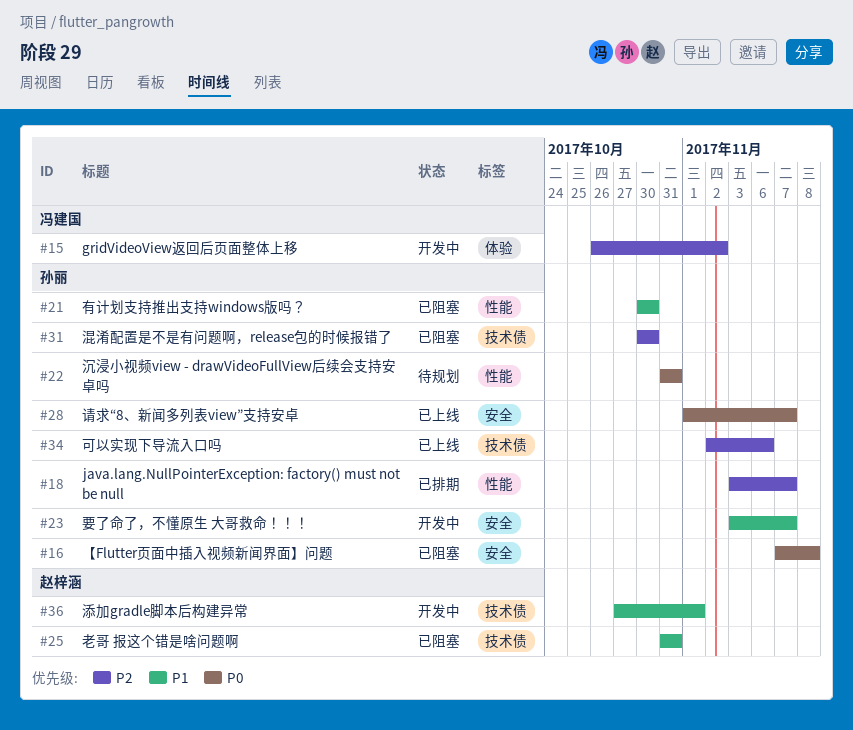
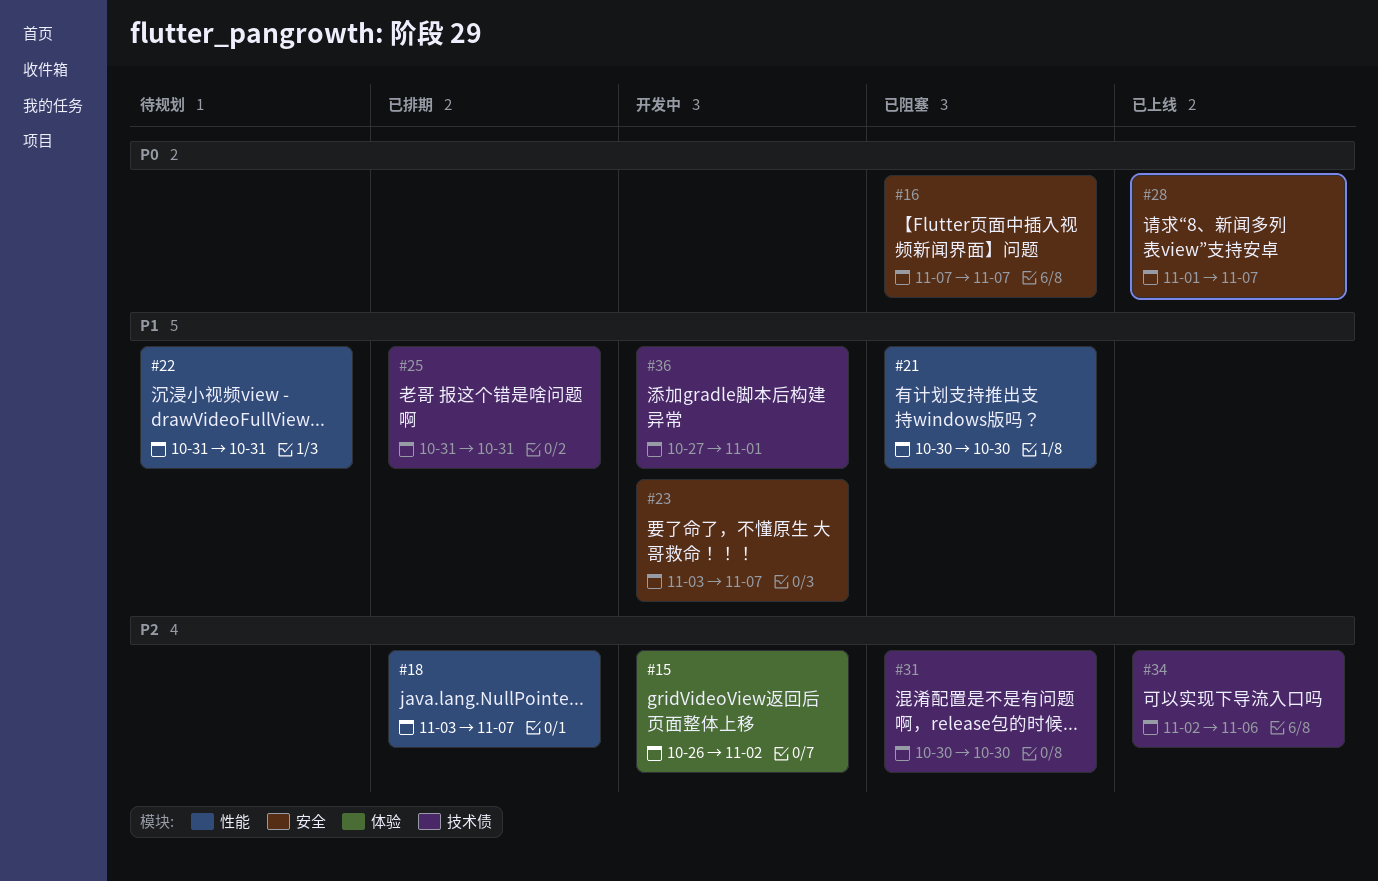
#16, due: Nov 8 -> Nov 7
#22, priority: P0 -> P1
#25, status: 已阻塞 -> 已排期

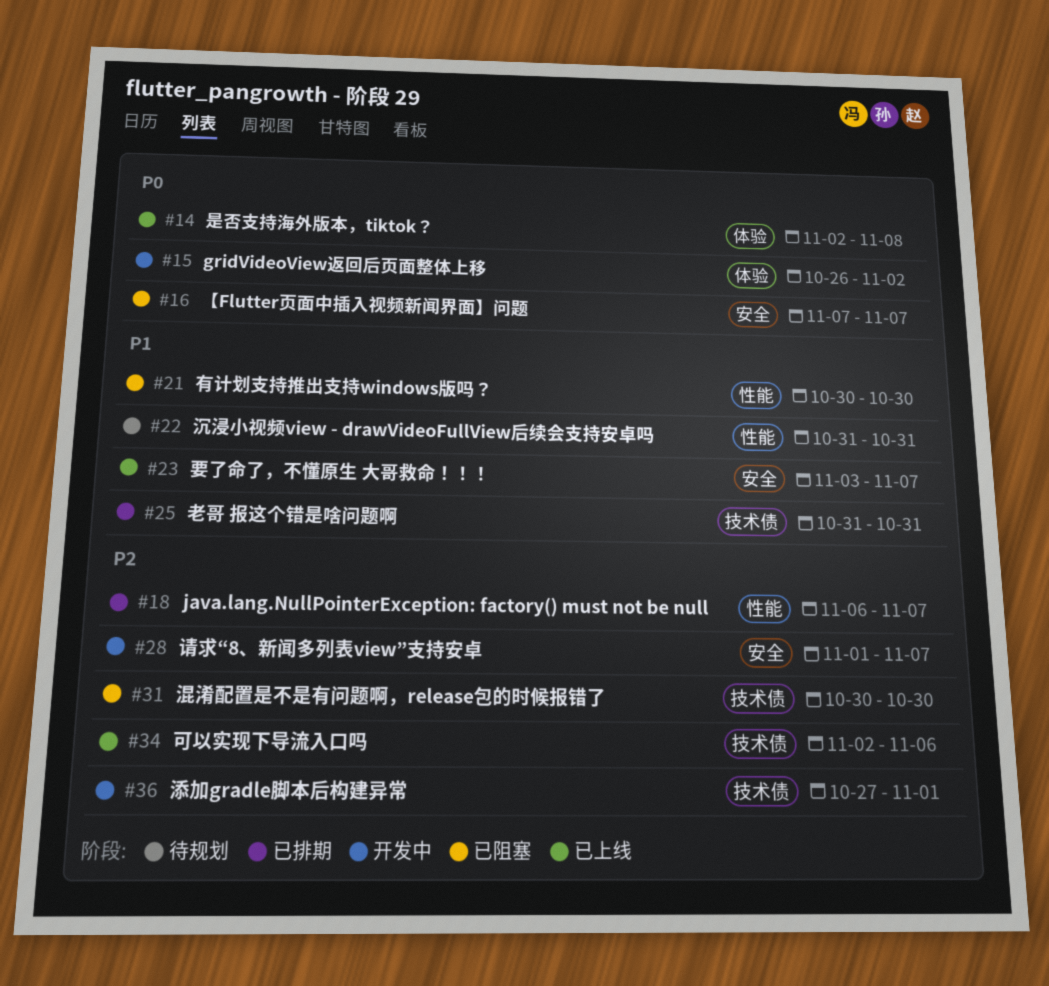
#14: none -> present
#15, priority: P2 -> P0
#18, start: Nov 3 -> Nov 6
#23, status: 开发中 -> 已上线
#28, status: 已上线 -> 开发中
#28, priority: P0 -> P2
#36, priority: P1 -> P2

